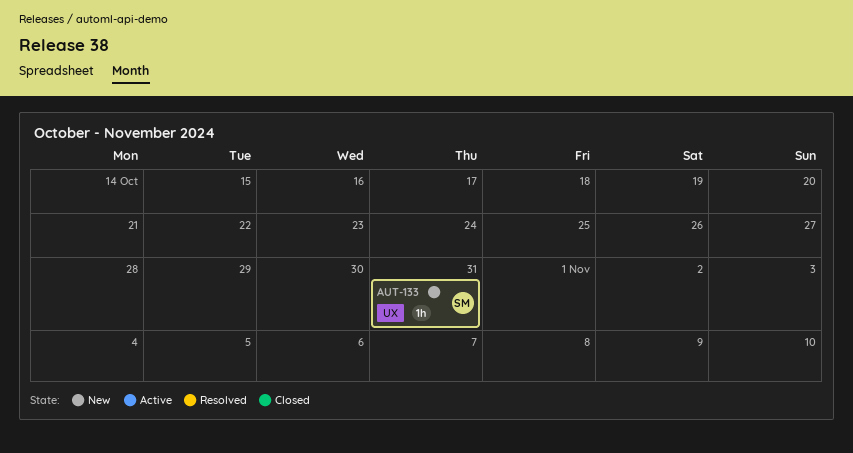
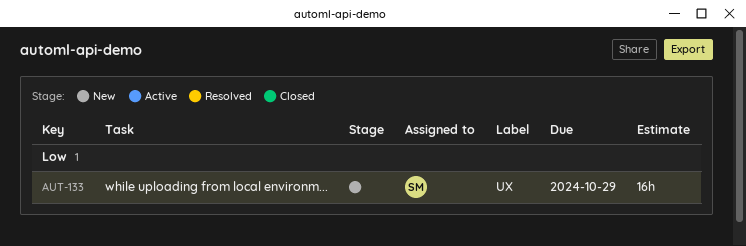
AUT-133, estimate: 1h -> 16h
AUT-133, due: Oct 31 -> Oct 29

